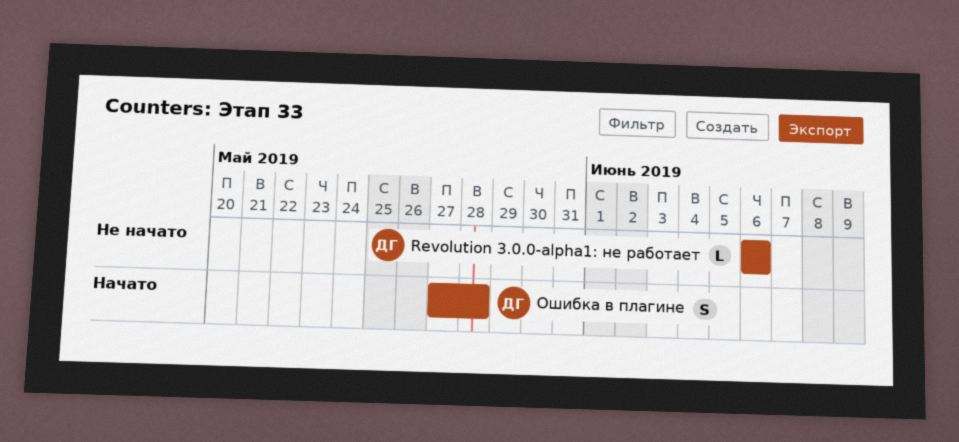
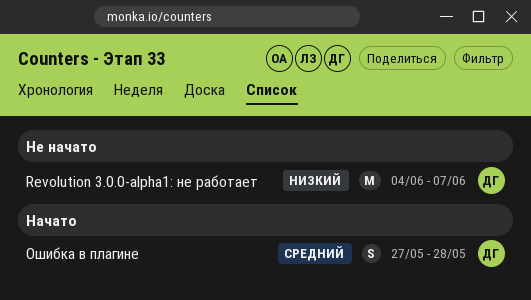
Revolution 3.0.0-alpha1: не работает, estimate: L -> M
Revolution 3.0.0-alpha1: не работает, start: Jun 6 -> Jun 4
Revolution 3.0.0-alpha1: не работает, due: Jun 6 -> Jun 7

